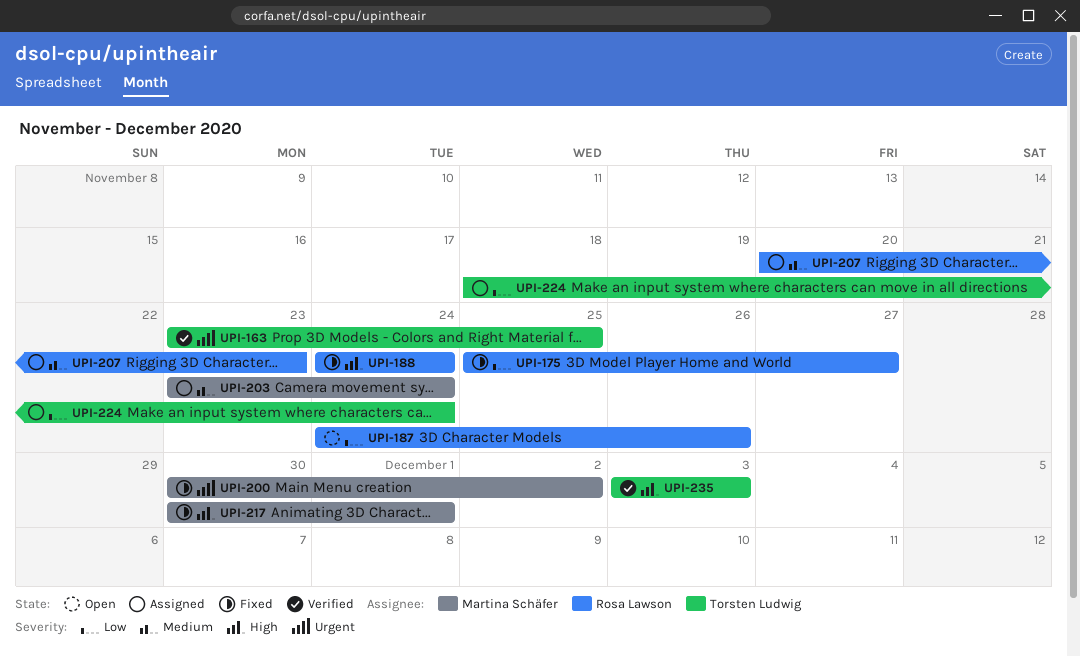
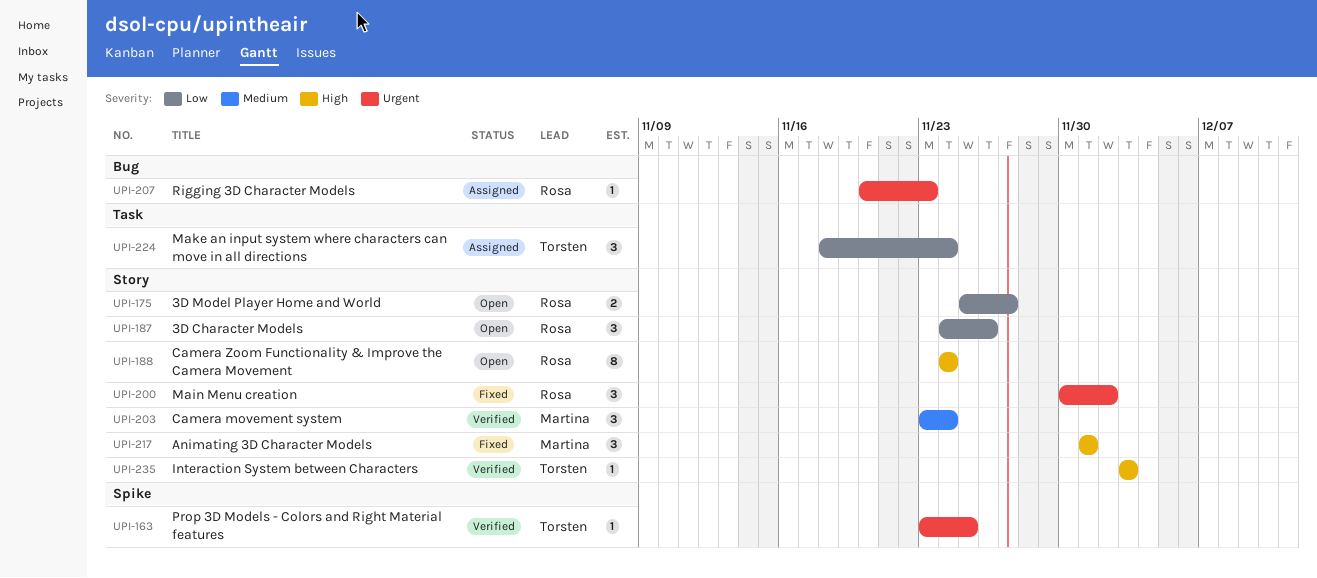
UPI-175, status: Fixed -> Open
UPI-188, status: Fixed -> Open
UPI-200, owner: Martina Schäfer -> Rosa Lawson
UPI-203, status: Assigned -> Verified
UPI-207, priority: Medium -> Urgent
UPI-217, start: Nov 30 -> Dec 1

